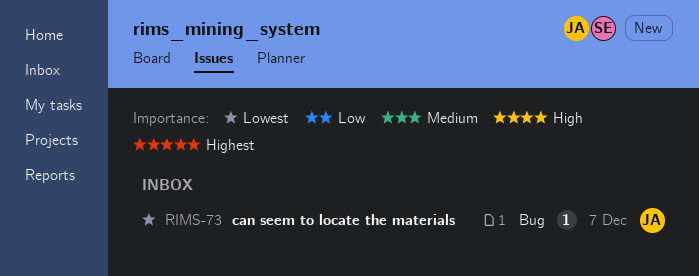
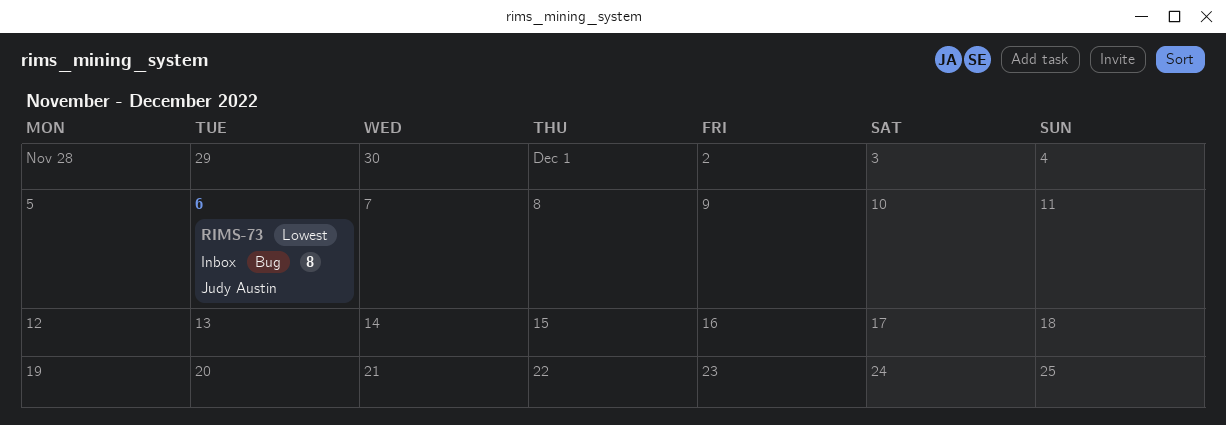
RIMS-73, estimate: 1 -> 8
RIMS-73, due: Dec 7 -> Dec 6

